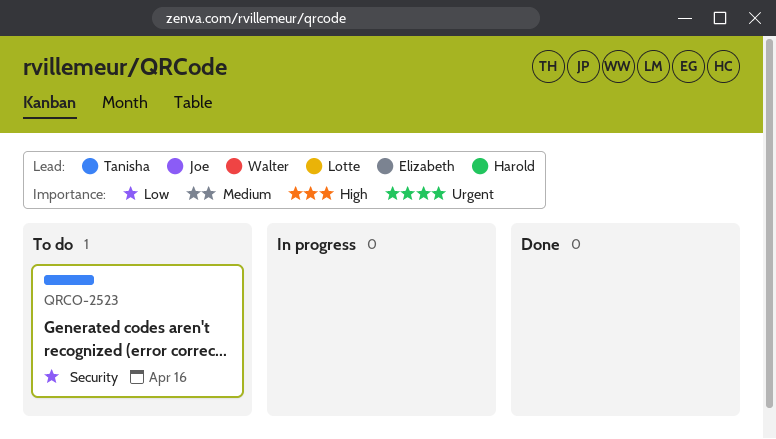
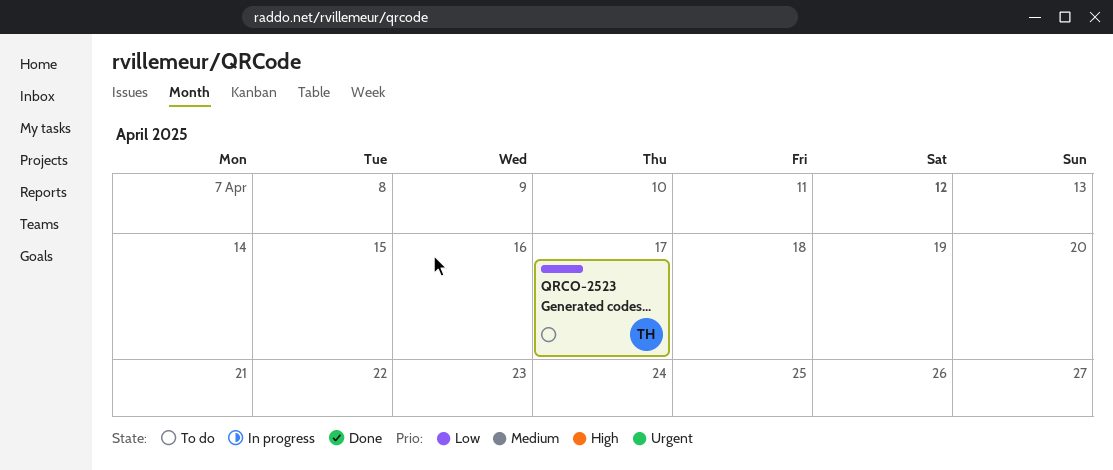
QRCO-2523, due: Apr 16 -> Apr 17

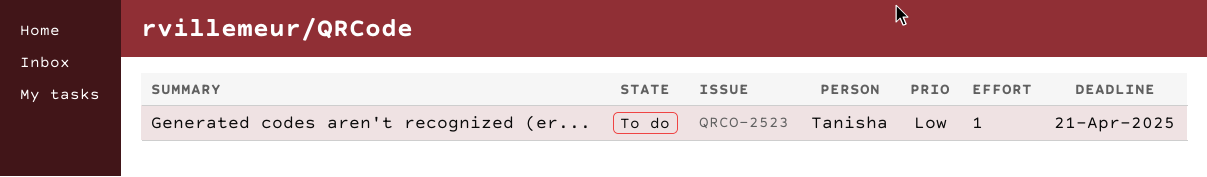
QRCO-2523, due: Apr 17 -> Apr 21

